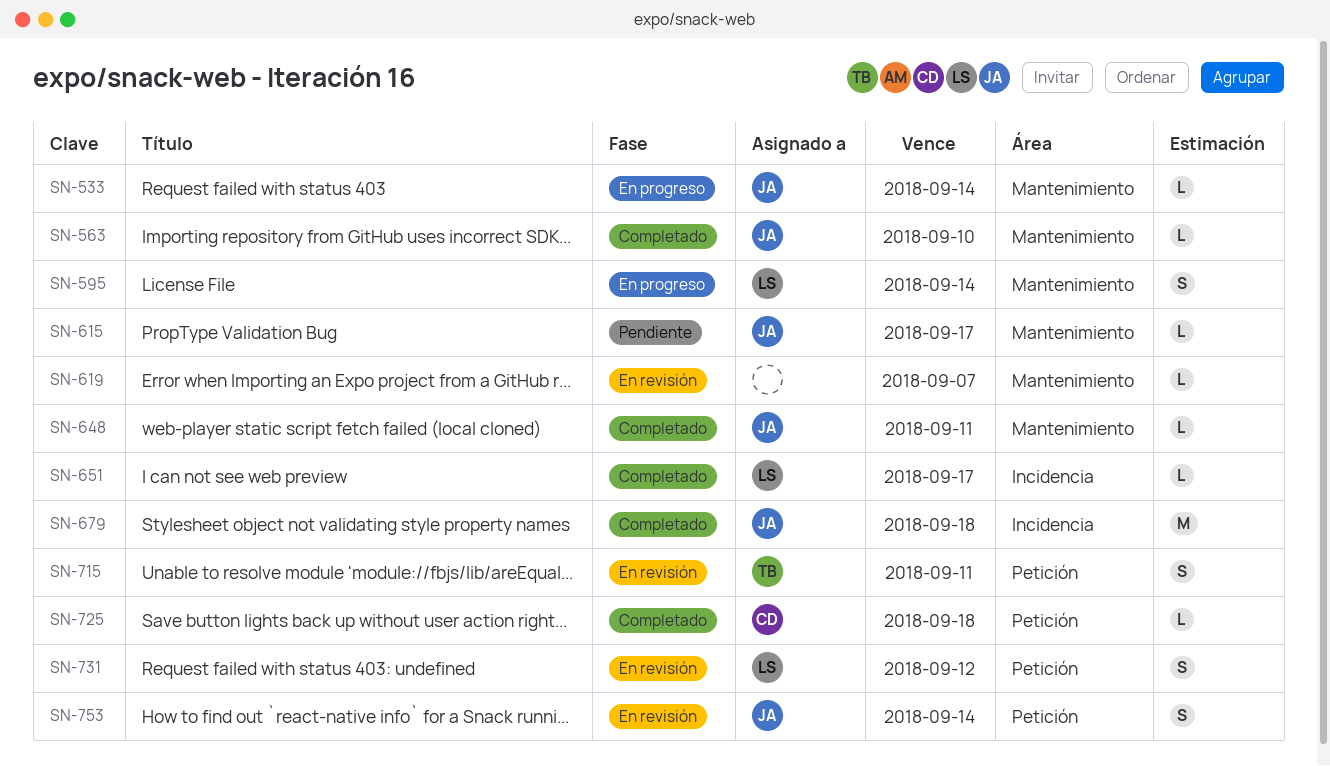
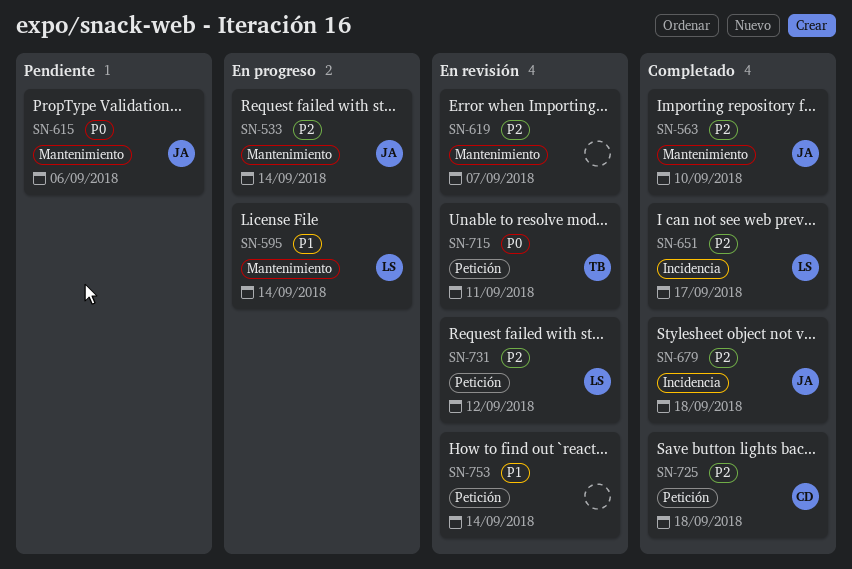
SN-615, due: Sep 17 -> Sep 6
SN-648: present -> none
SN-753, owner: JA -> none

